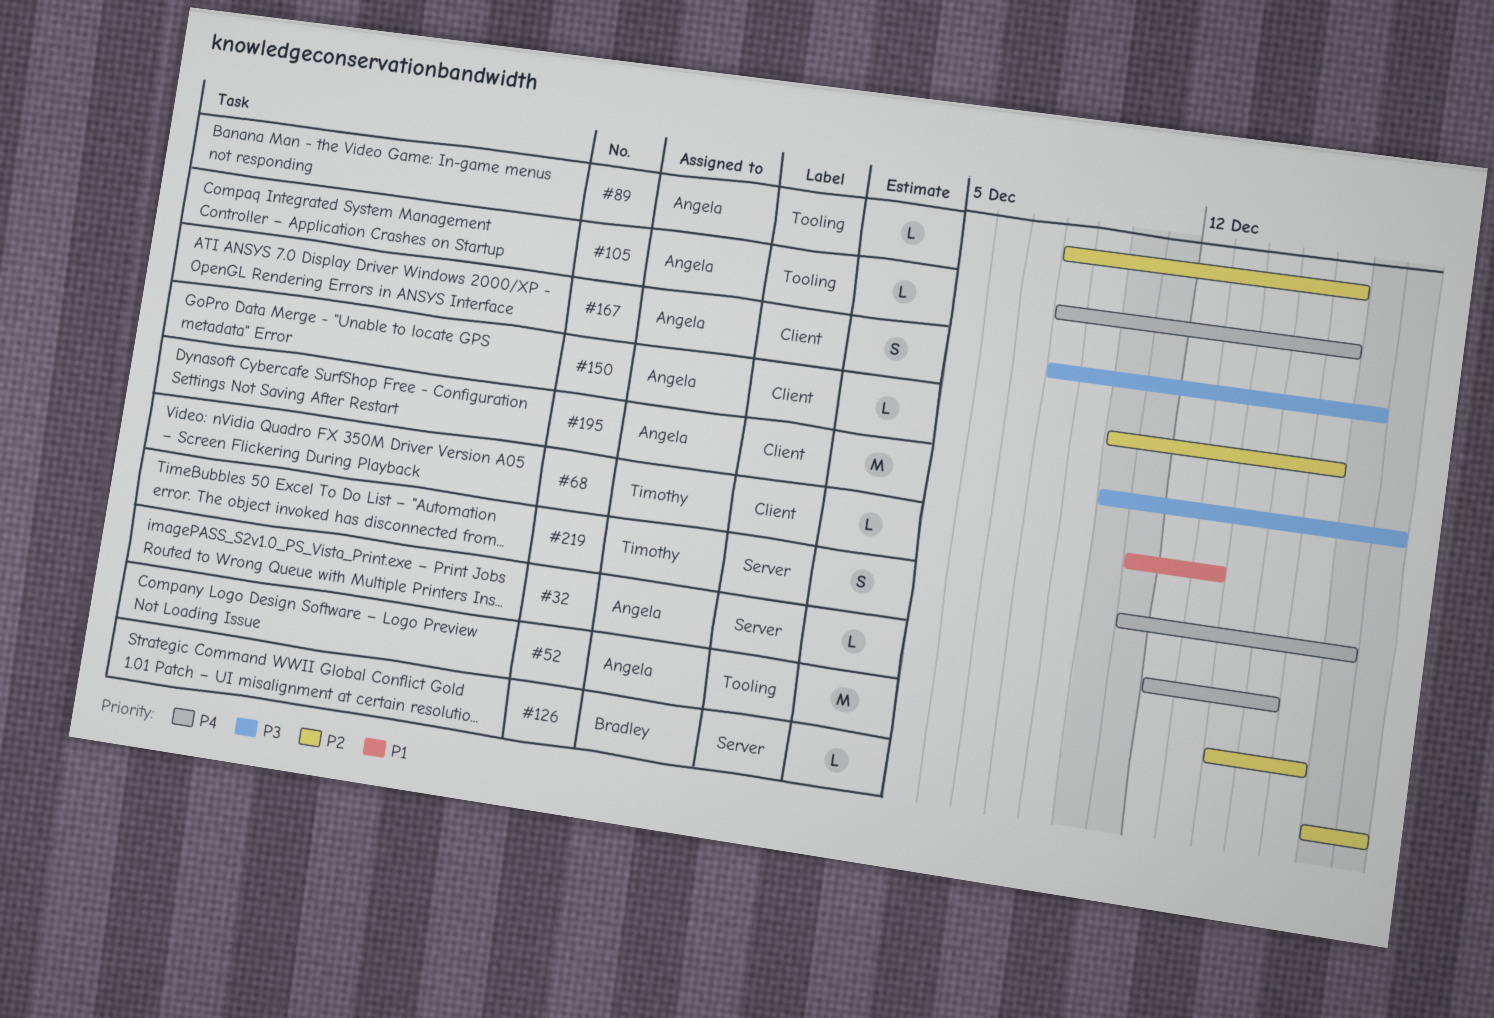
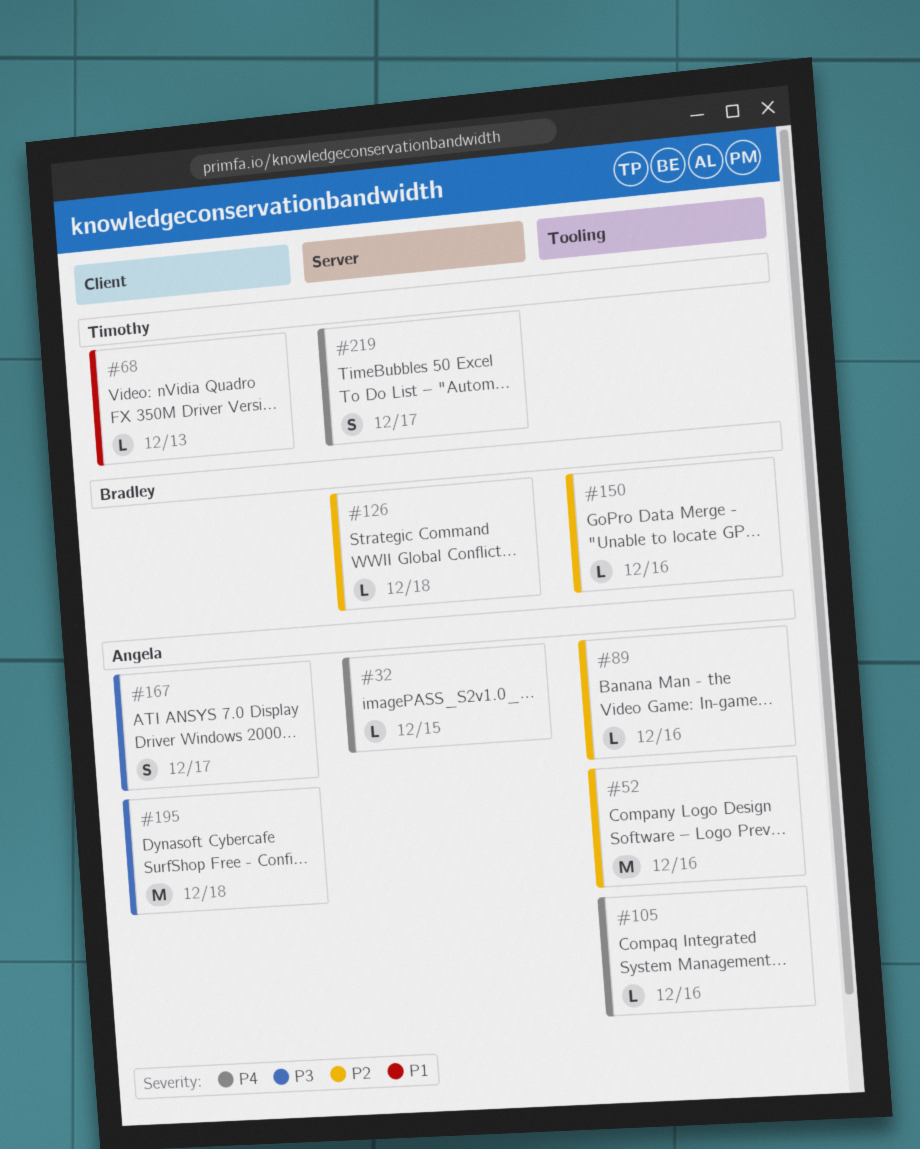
#150, owner: Angela -> Bradley
#150, label: Client -> Tooling

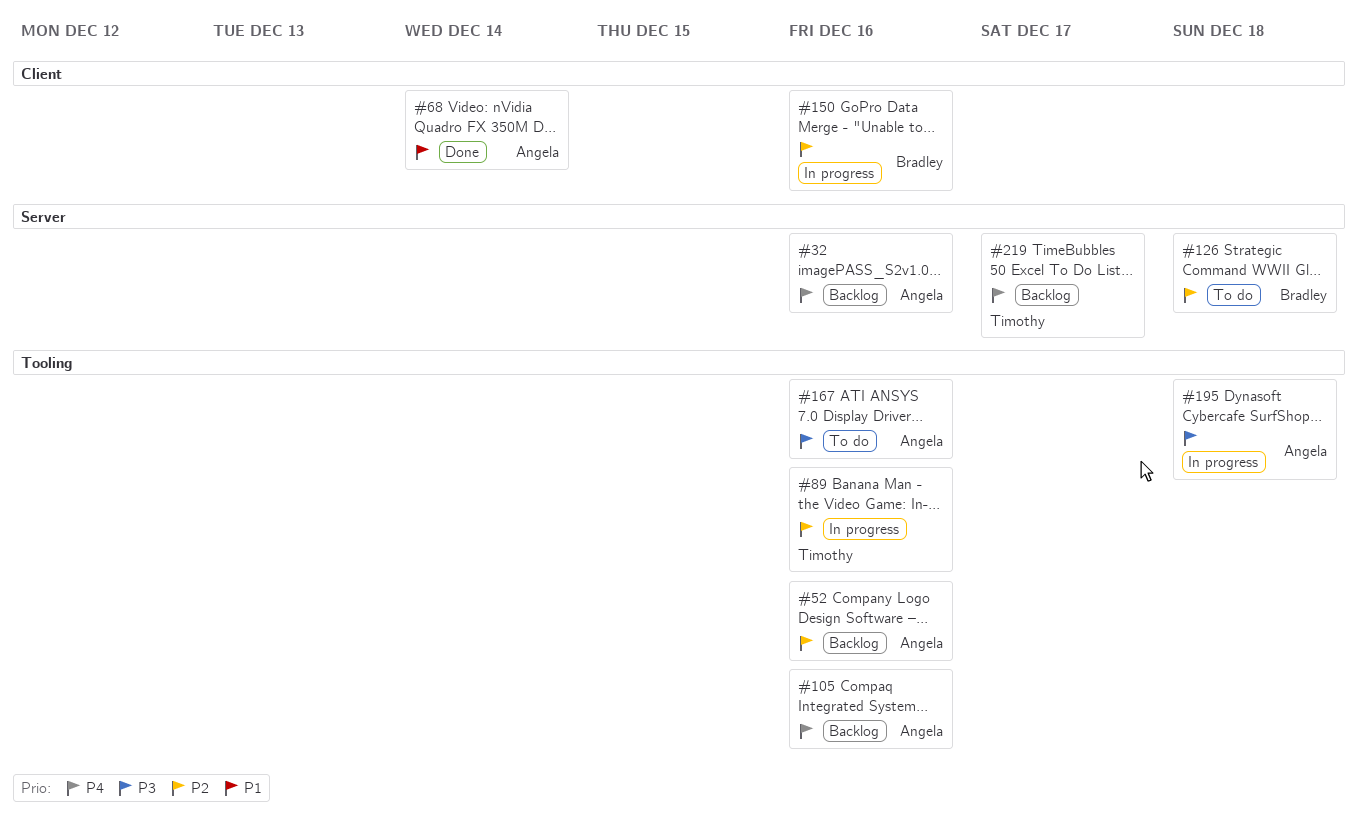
#32, due: Dec 15 -> Dec 16
#68, owner: Timothy -> Angela
#68, due: Dec 13 -> Dec 14
#89, owner: Angela -> Timothy
#150, label: Tooling -> Client
#167, label: Client -> Tooling
#167, due: Dec 17 -> Dec 16
#195, label: Client -> Tooling

